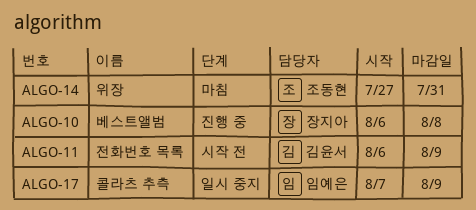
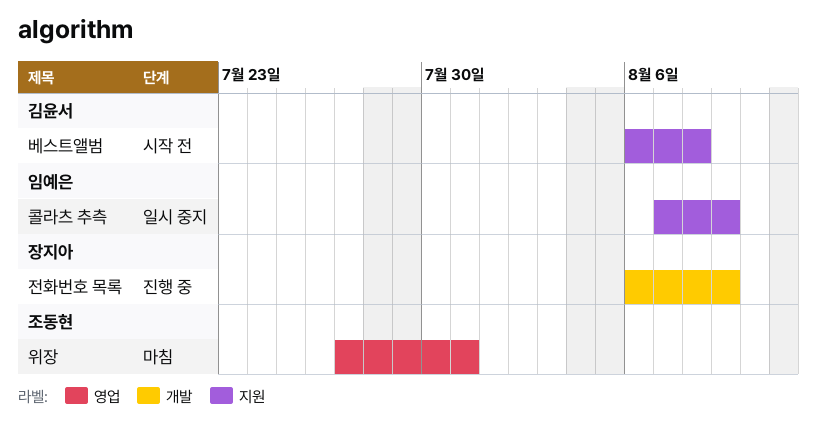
베스트앨범, status: 진행 중 -> 시작 전
베스트앨범, owner: 장지아 -> 김윤서
전화번호 목록, status: 시작 전 -> 진행 중
전화번호 목록, owner: 김윤서 -> 장지아

